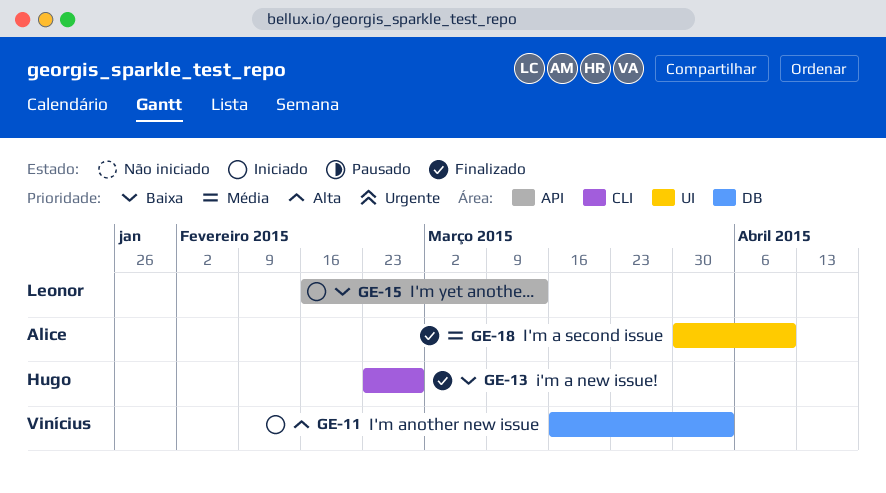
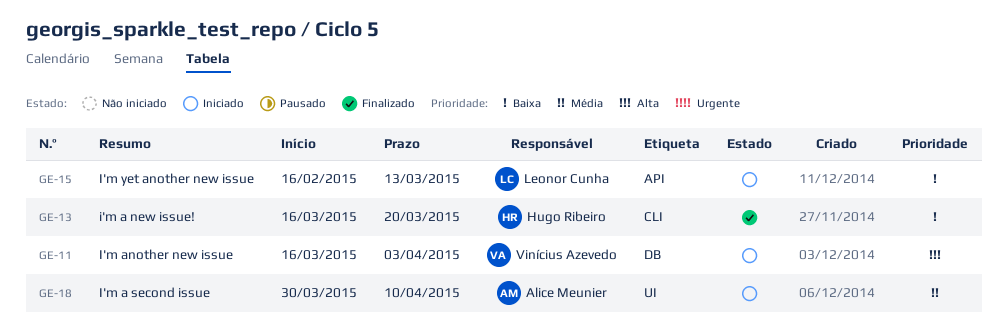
GE-13, start: Feb 23 -> Mar 16
GE-13, due: Feb 27 -> Mar 20
GE-18, status: Finalizado -> Iniciado

